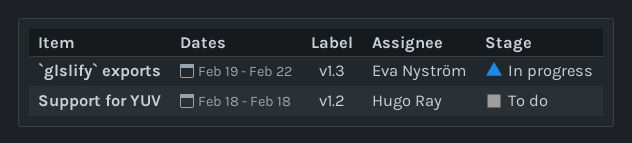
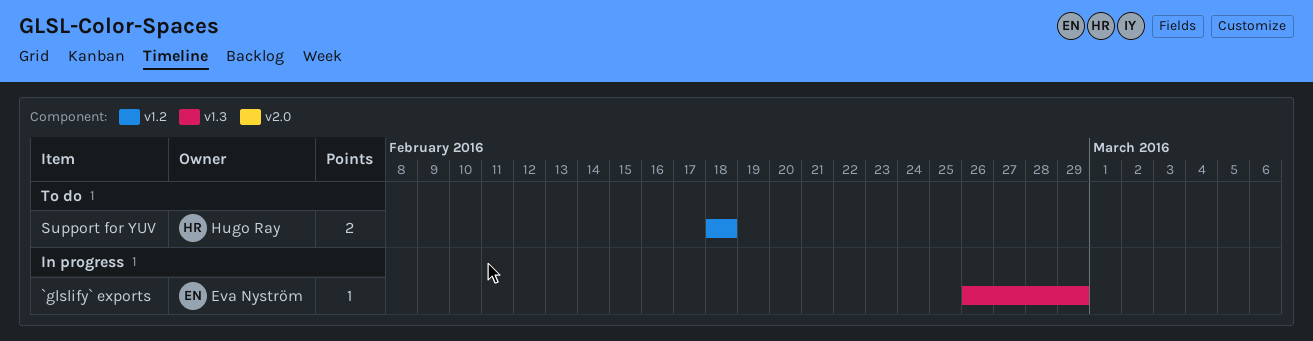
`glslify` exports, start: Feb 19 -> Feb 26
`glslify` exports, due: Feb 22 -> Feb 29

